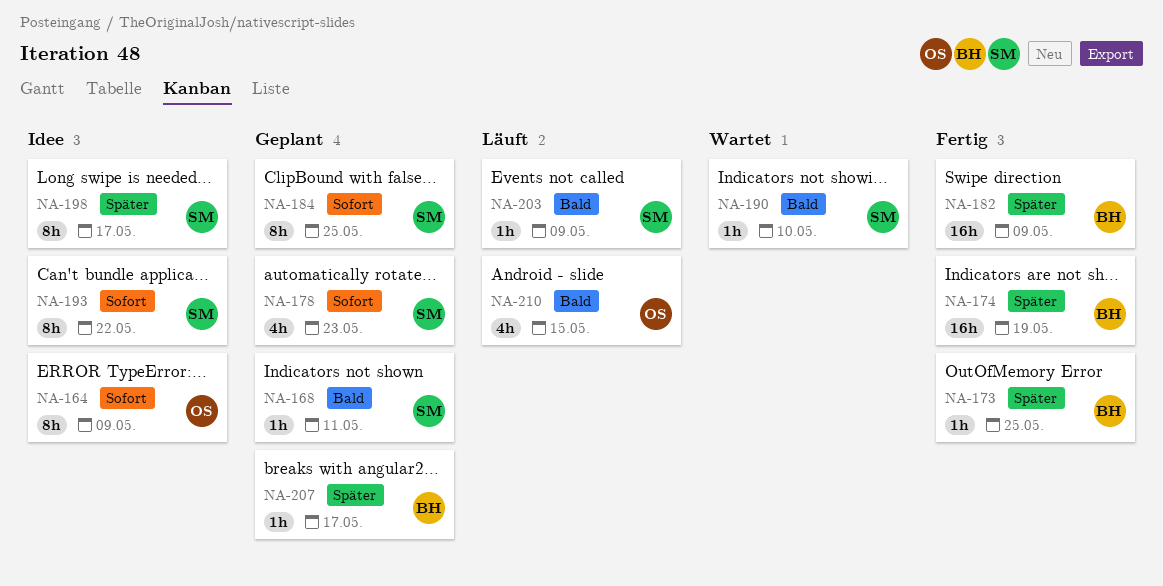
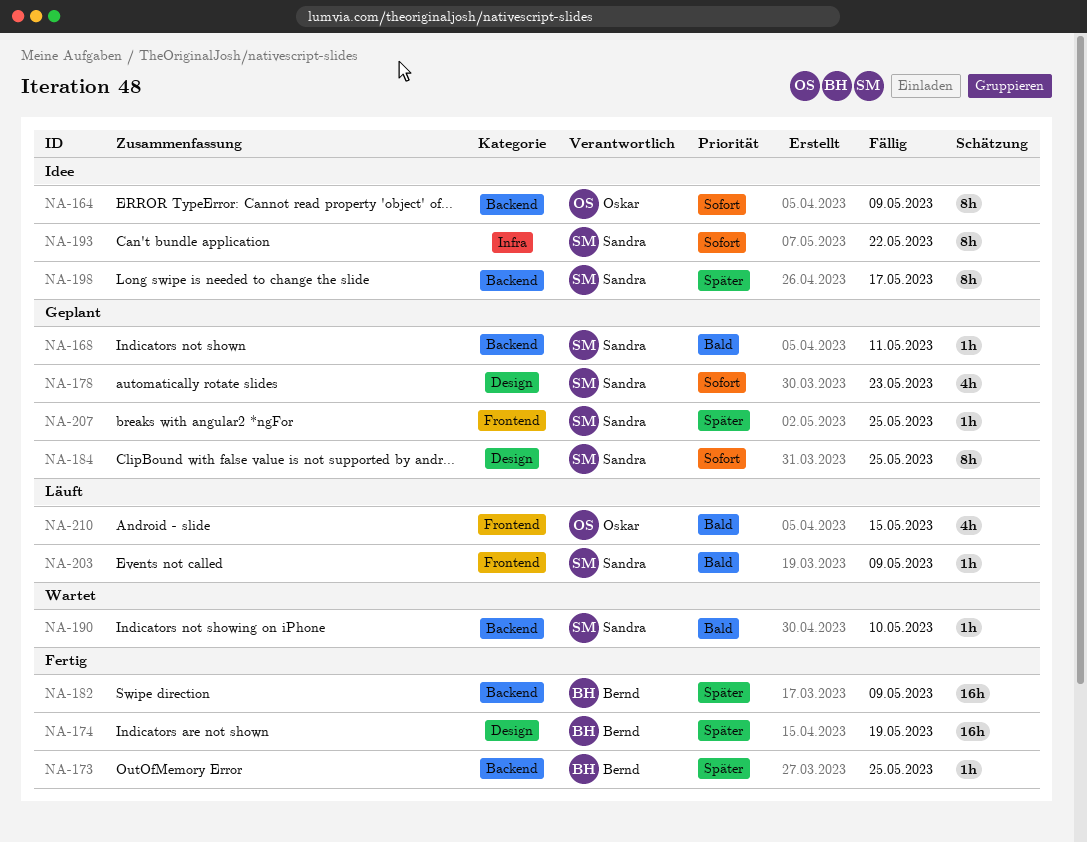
NA-207, owner: Bernd -> Sandra
NA-207, due: May 17 -> May 25

